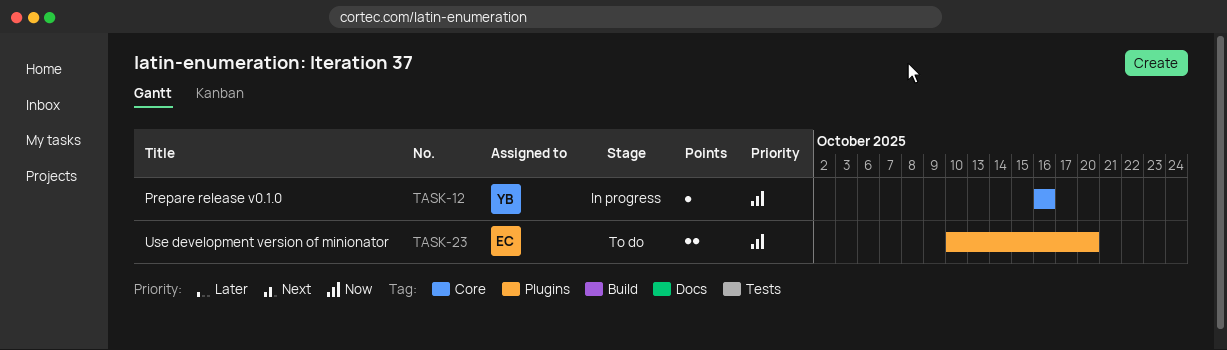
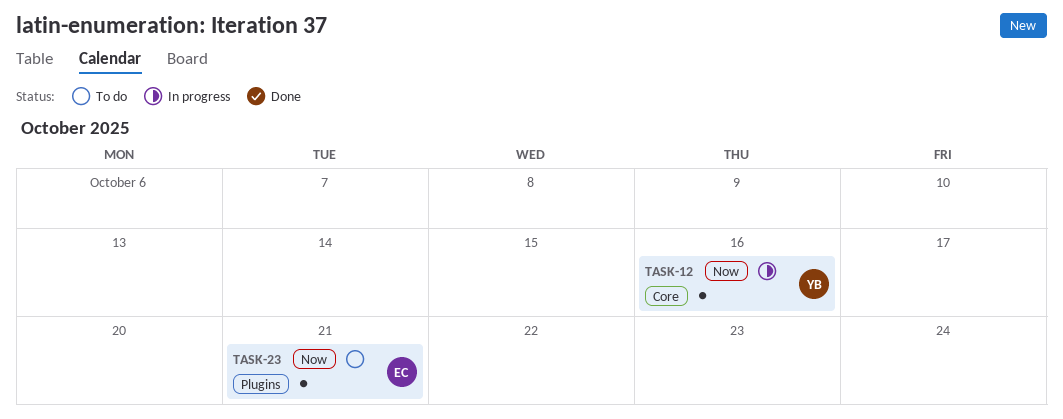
TASK-23, estimate: 2 -> 1
TASK-23, due: Oct 20 -> Oct 21

